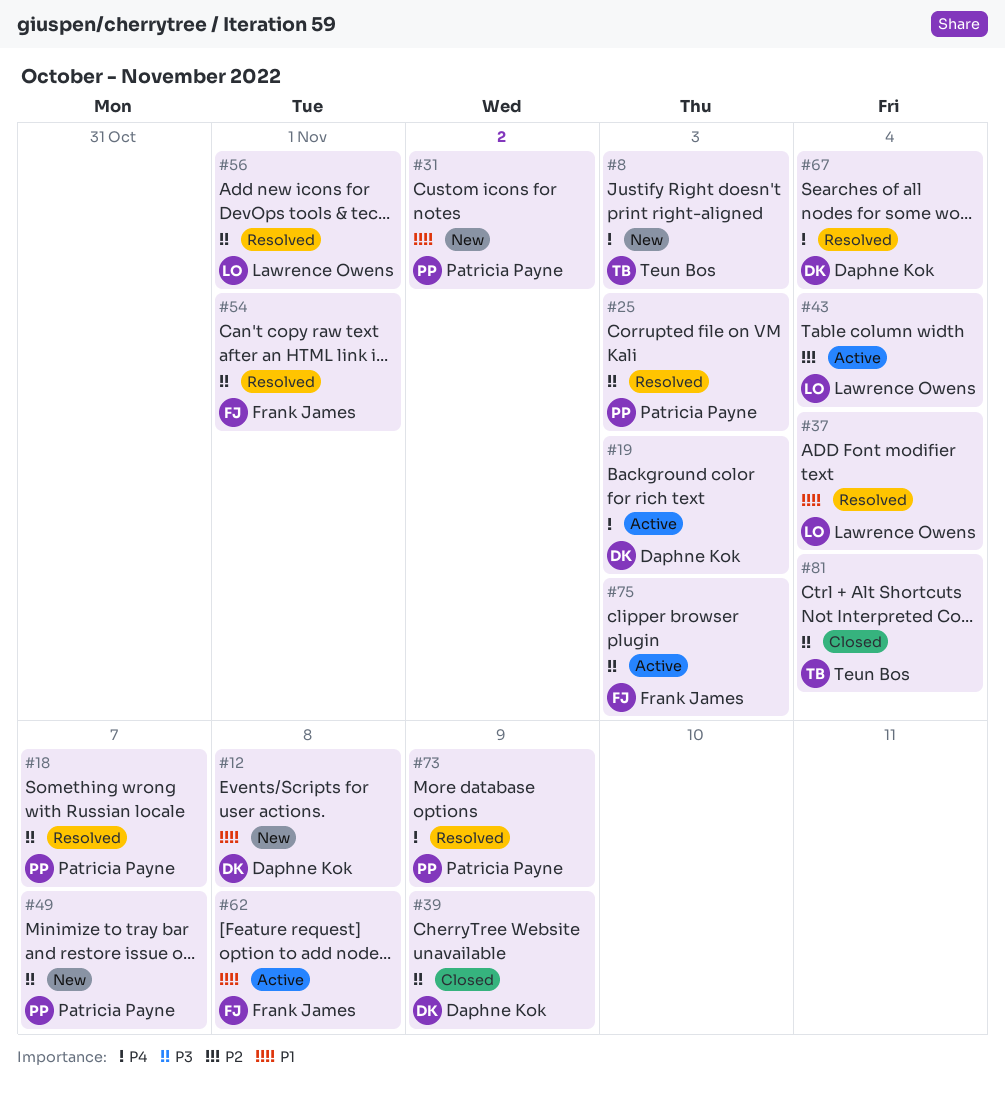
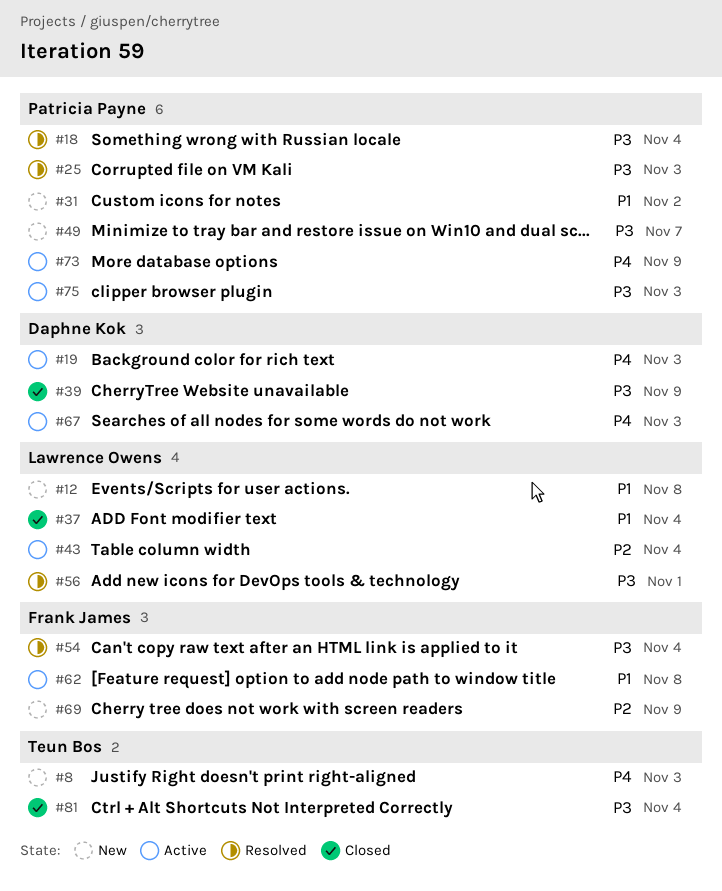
#12, owner: Daphne Kok -> Lawrence Owens
#18, due: Nov 7 -> Nov 4
#37, status: Resolved -> Closed
#54, due: Nov 1 -> Nov 4
#67, status: Resolved -> Active
#67, due: Nov 4 -> Nov 3
#69: none -> present
#73, status: Resolved -> Active
#75, owner: Frank James -> Patricia Payne

